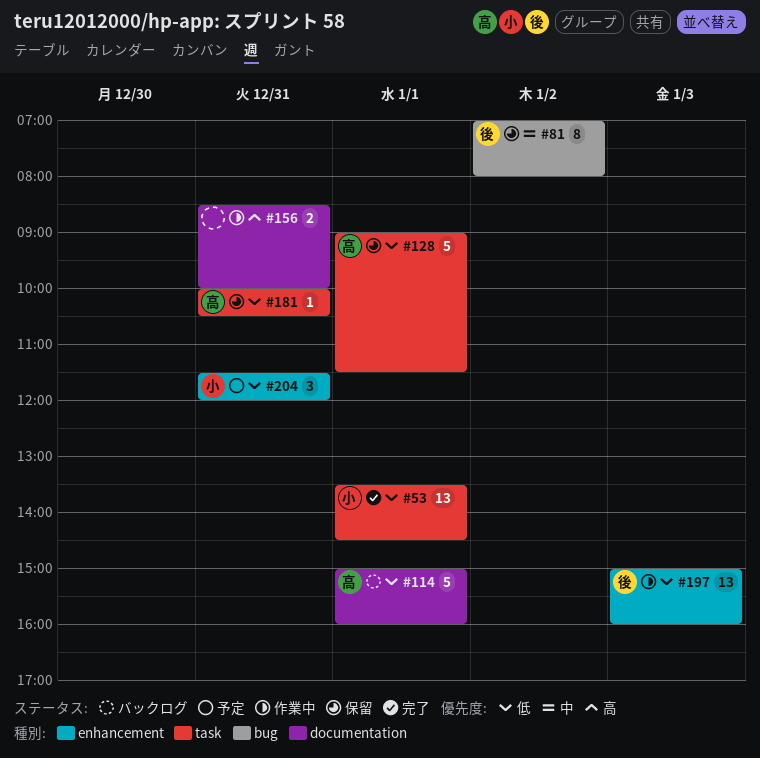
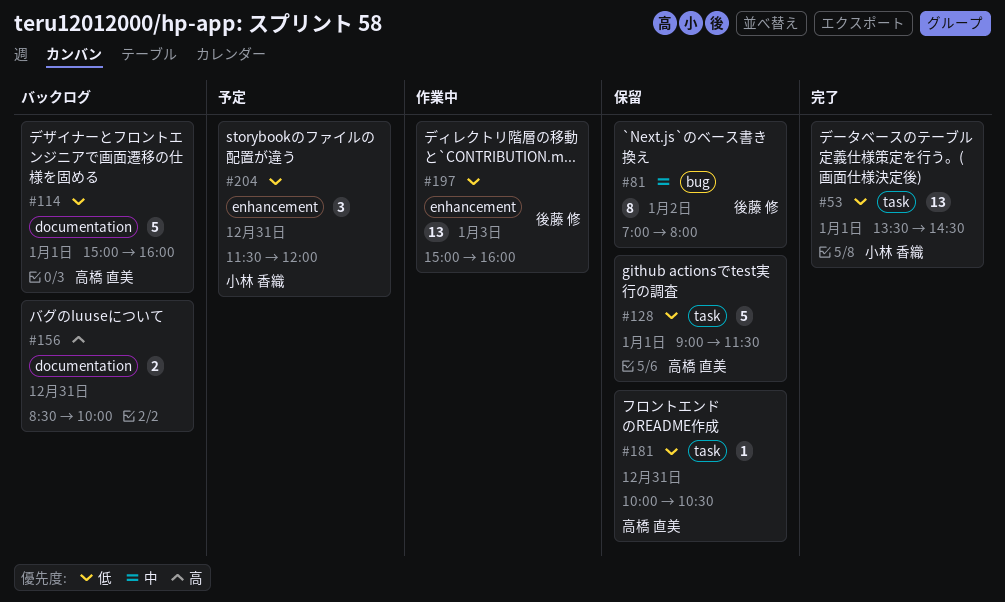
#156, status: 作業中 -> バックログ

